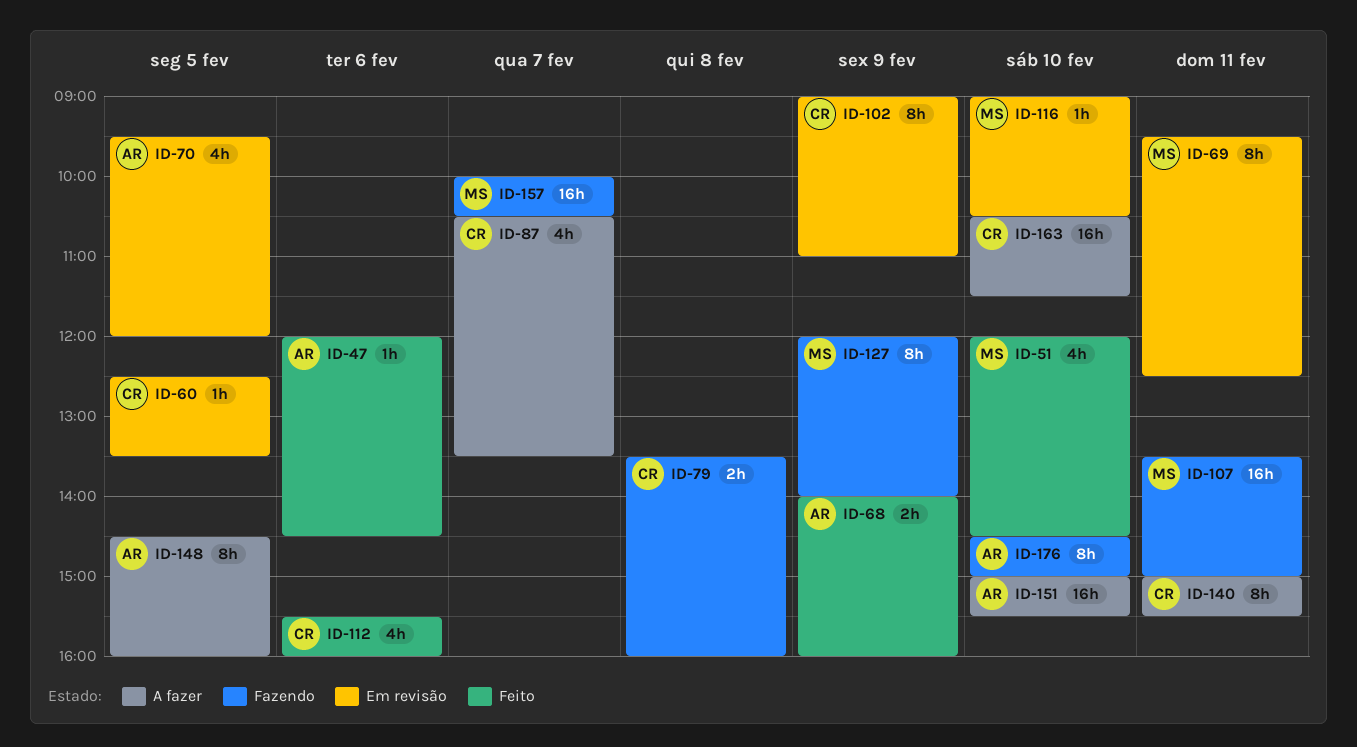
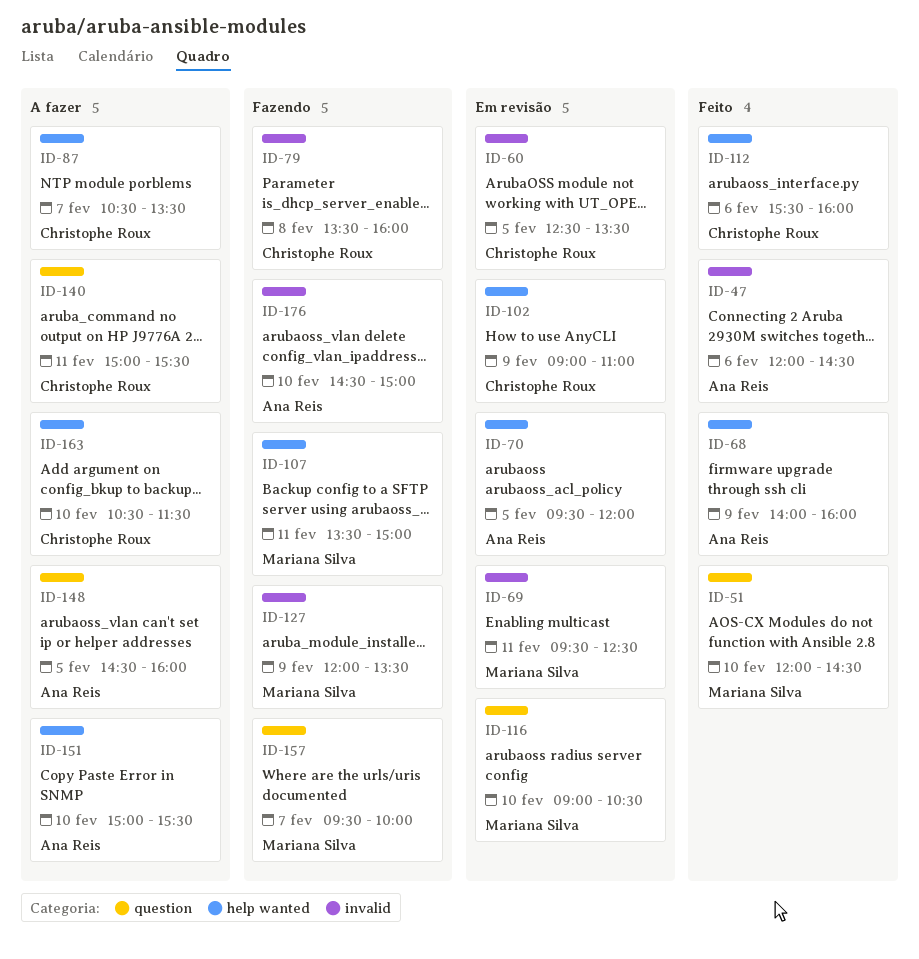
ID-127, ends: 14:00 -> 13:30
ID-157, begins: 10:00 -> 09:30
ID-157, ends: 10:30 -> 10:00

